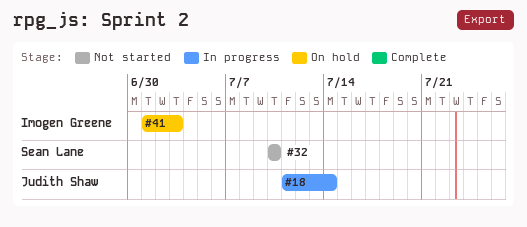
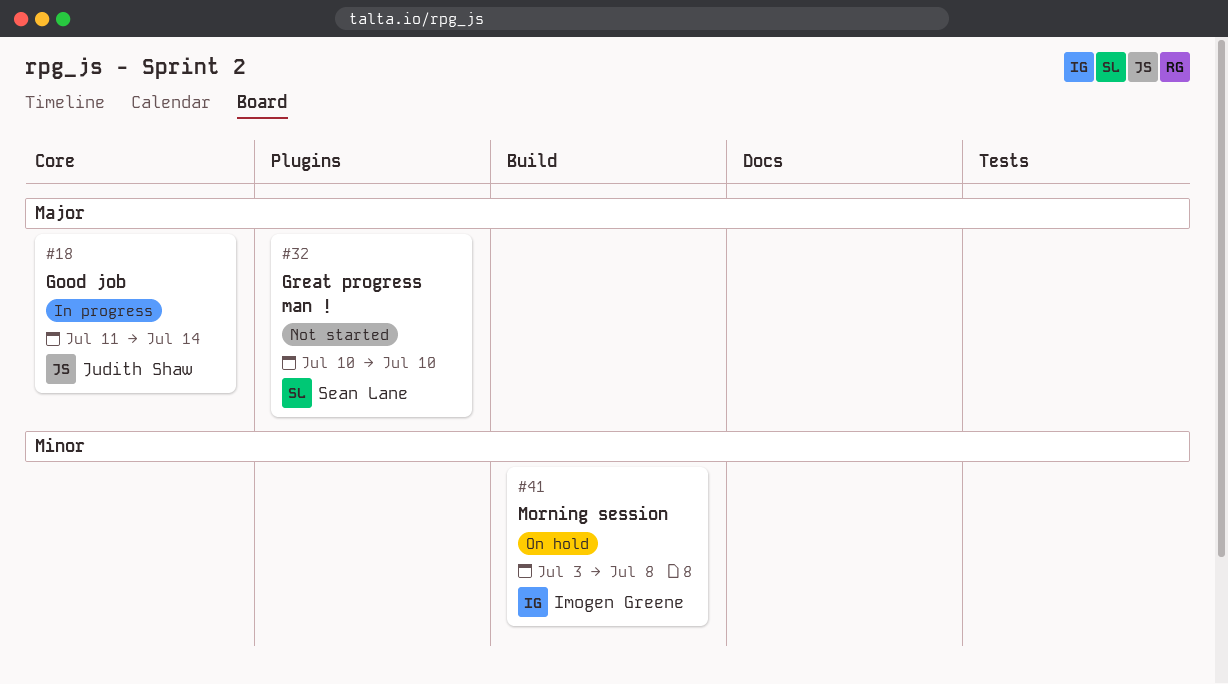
#41, start: Jul 1 -> Jul 3
#41, due: Jul 3 -> Jul 8

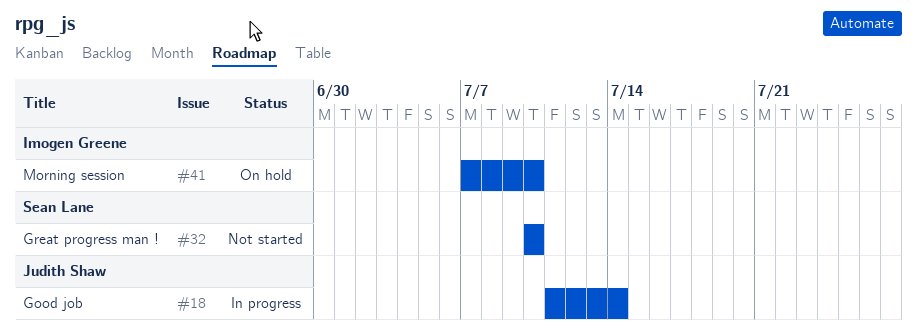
#41, start: Jul 3 -> Jul 7
#41, due: Jul 8 -> Jul 10

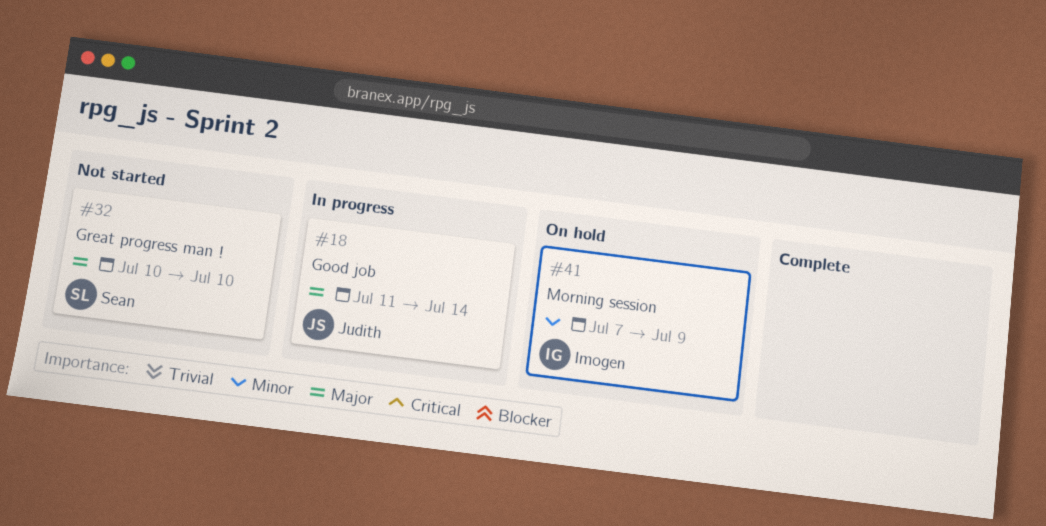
#41, due: Jul 10 -> Jul 9

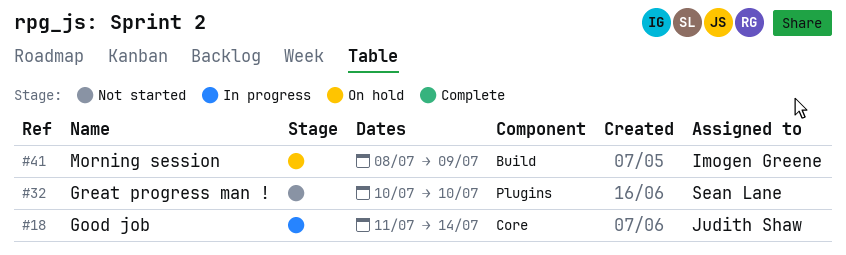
#41, start: Jul 7 -> Jul 8

